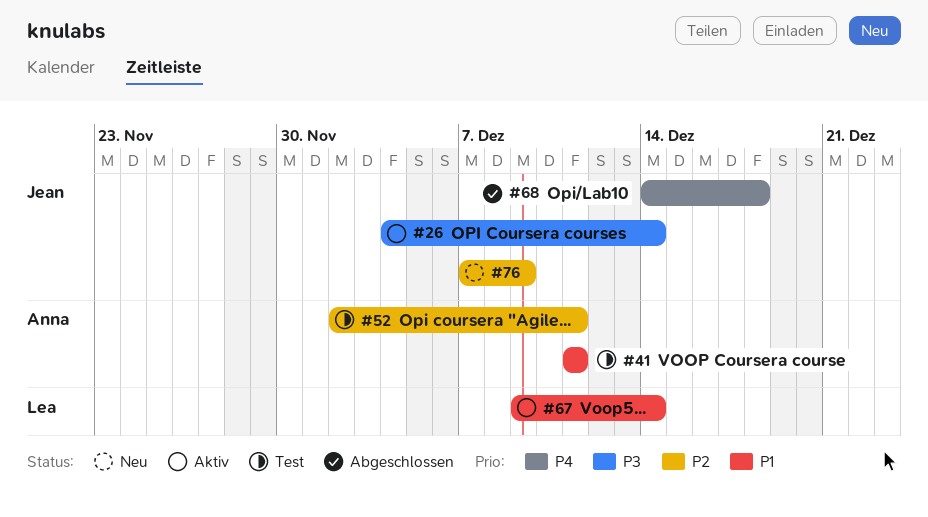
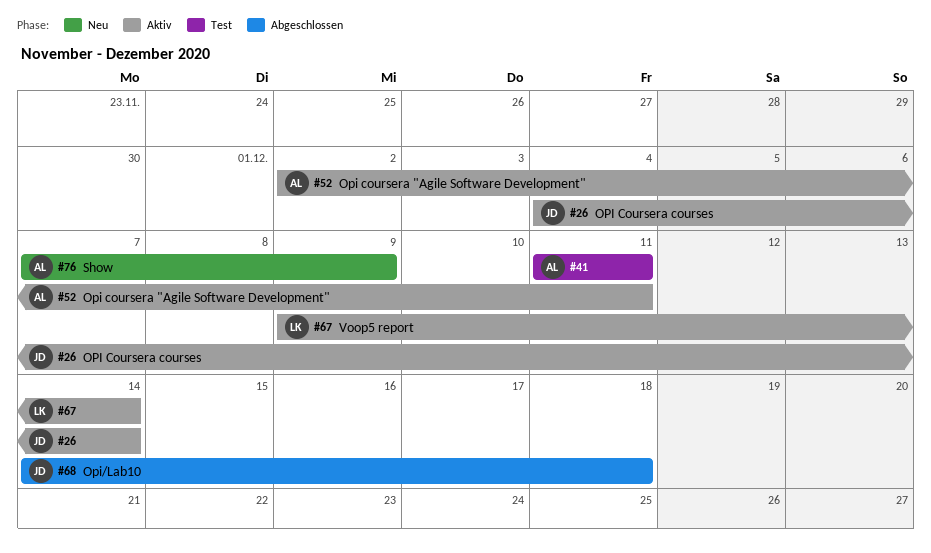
#52, status: Test -> Aktiv
#76, owner: Jean -> Anna

